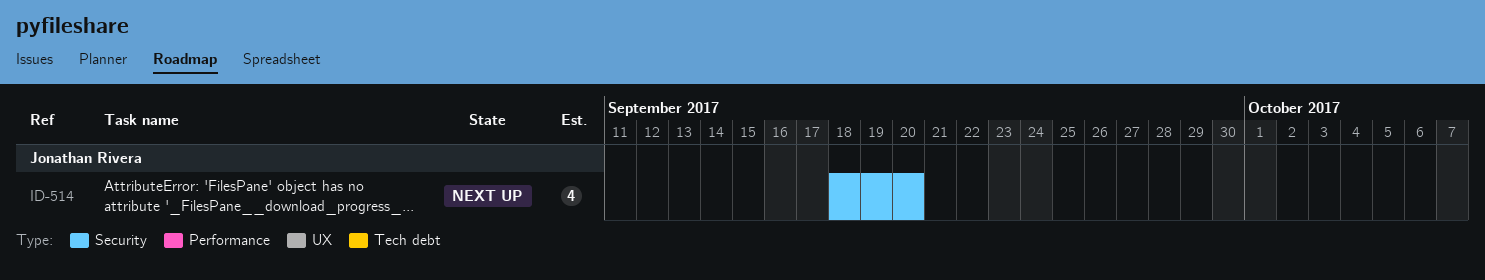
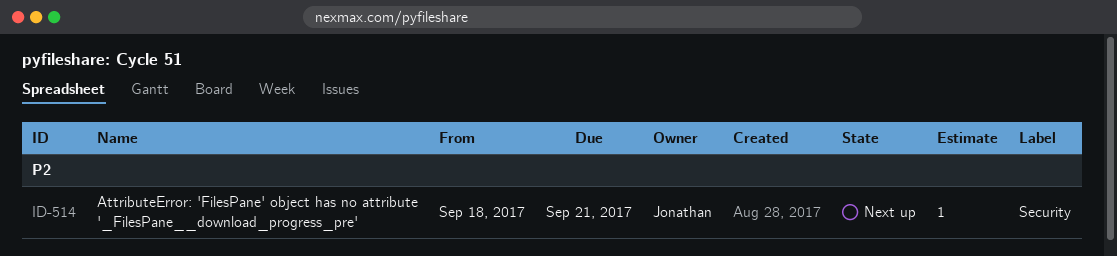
ID-514, estimate: 4 -> 1
ID-514, due: Sep 20 -> Sep 21

